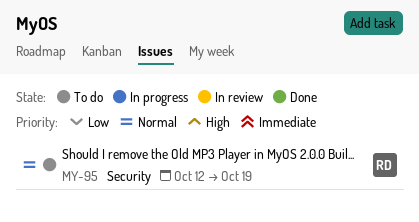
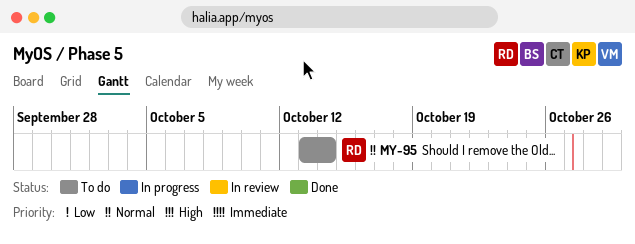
MY-95, start: Oct 12 -> Oct 13
MY-95, due: Oct 19 -> Oct 14

